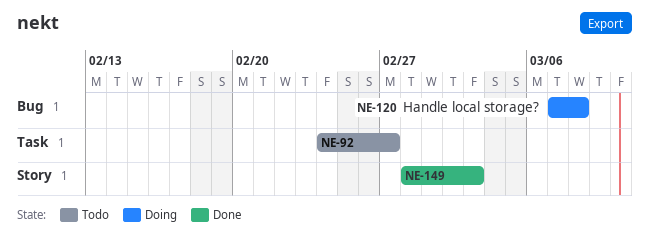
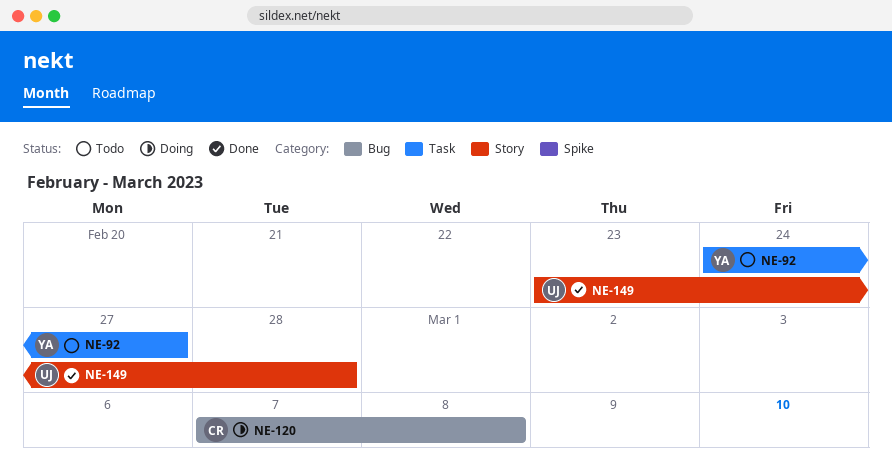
NE-149, start: Feb 28 -> Feb 23
NE-149, due: Mar 3 -> Feb 28

